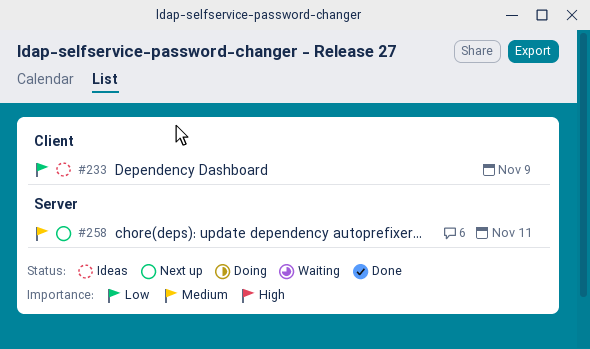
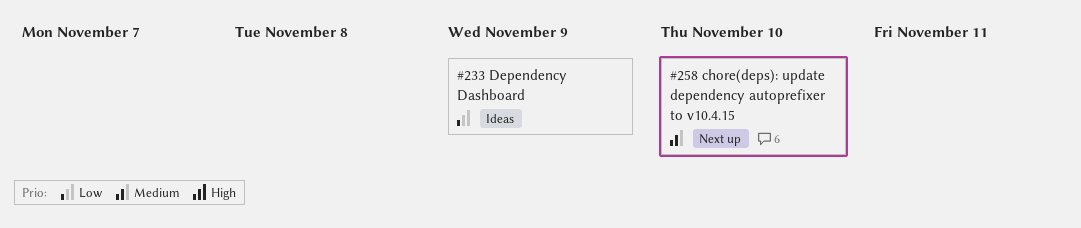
#258, due: Nov 11 -> Nov 10

